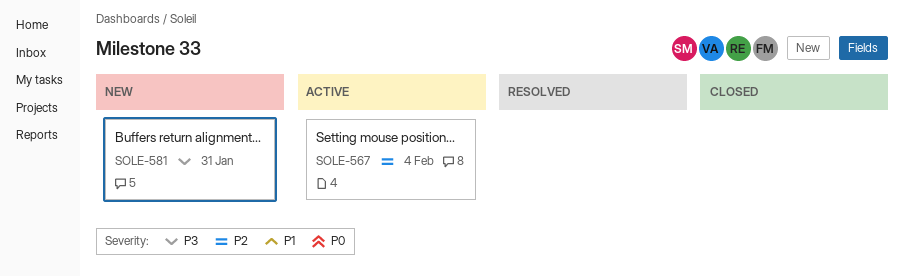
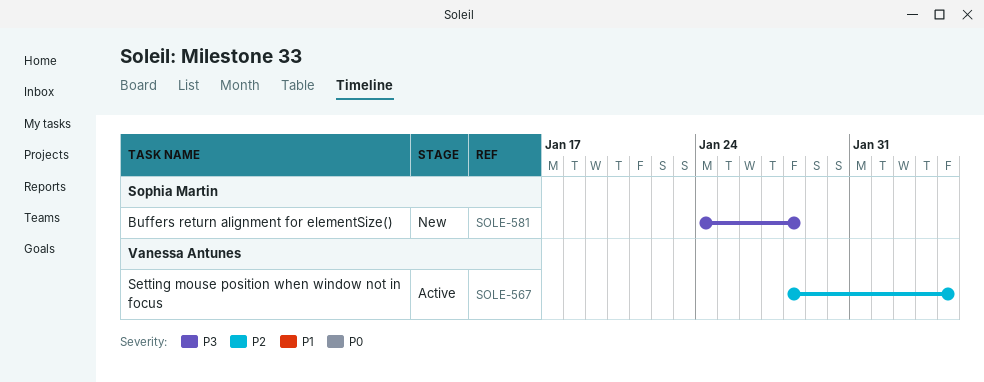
SOLE-581, due: Jan 31 -> Jan 28

